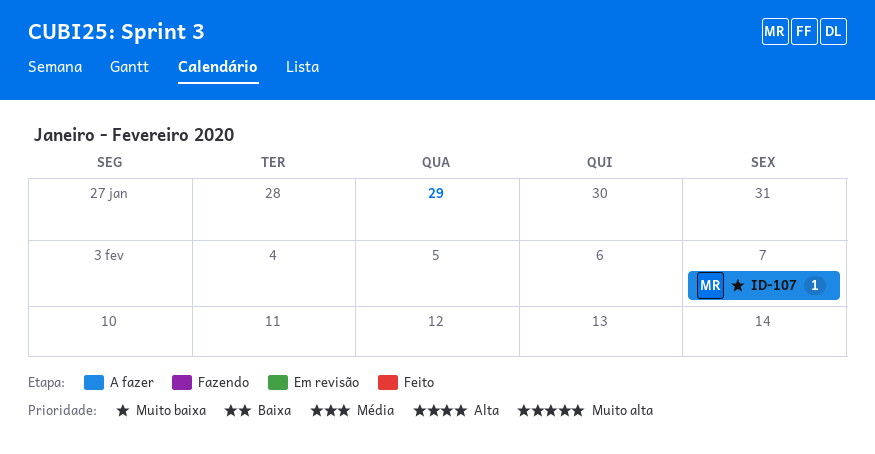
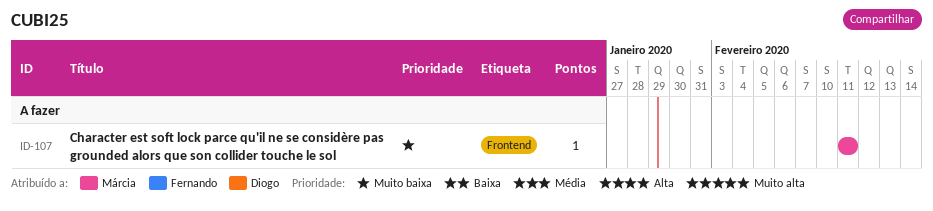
ID-107, start: Feb 7 -> Feb 11
ID-107, due: Feb 7 -> Feb 11

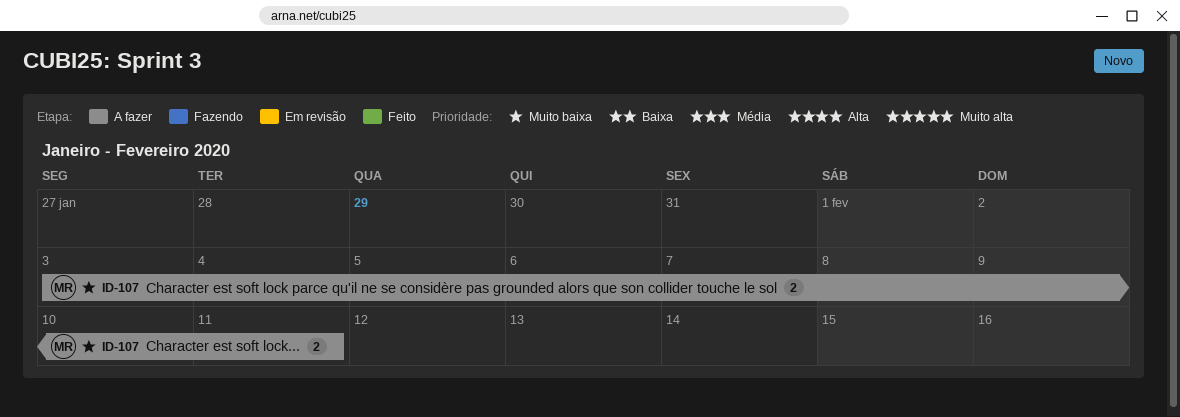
ID-107, estimate: 1 -> 2
ID-107, start: Feb 11 -> Feb 3

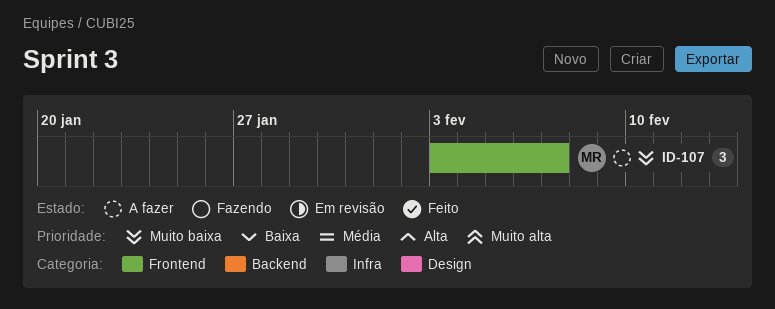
ID-107, estimate: 2 -> 3
ID-107, due: Feb 11 -> Feb 7

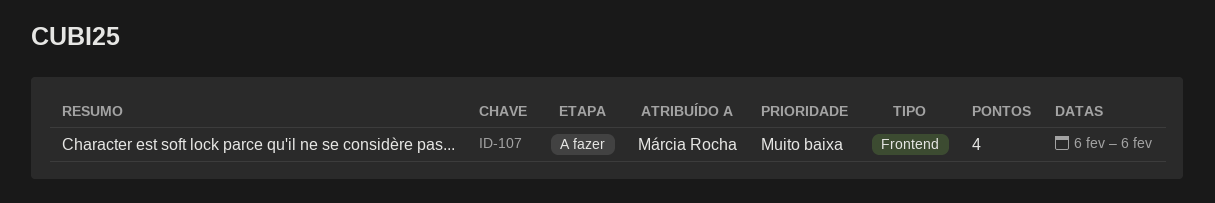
ID-107, estimate: 3 -> 4
ID-107, start: Feb 3 -> Feb 6
ID-107, due: Feb 7 -> Feb 6

